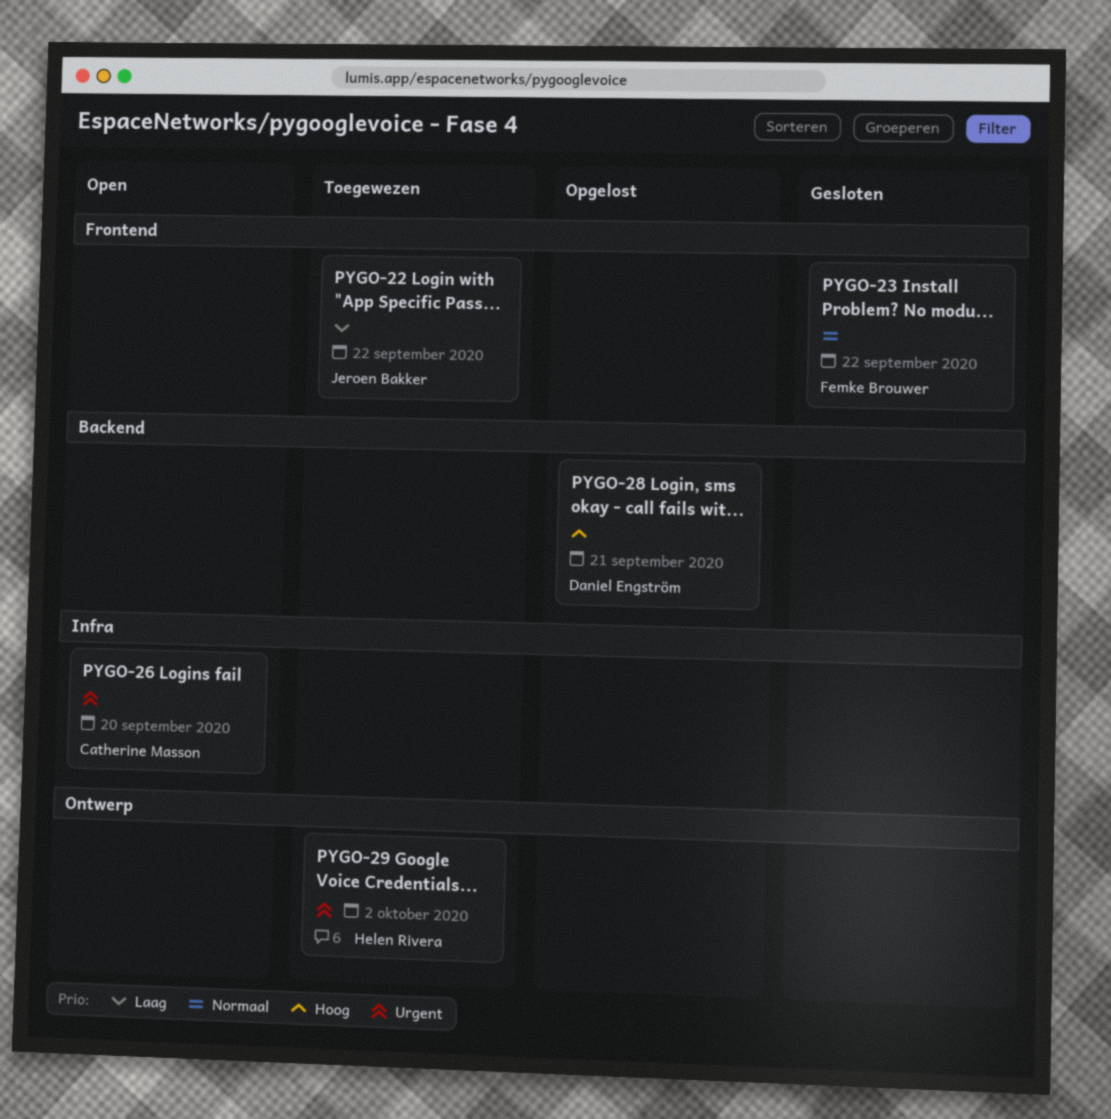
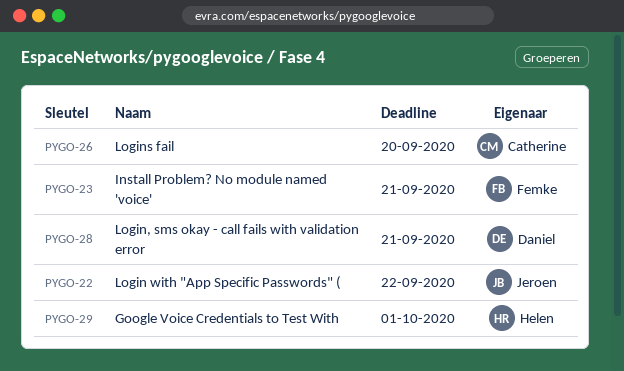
PYGO-23, due: Sep 22 -> Sep 21
PYGO-29, due: Oct 2 -> Oct 1

